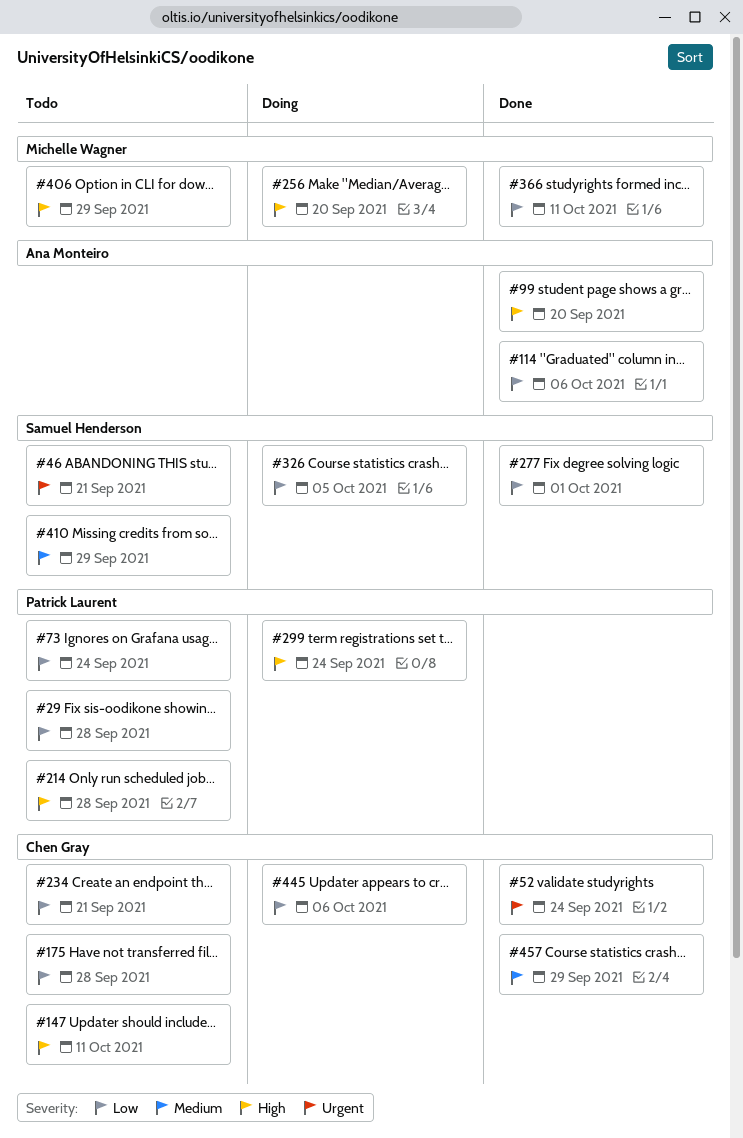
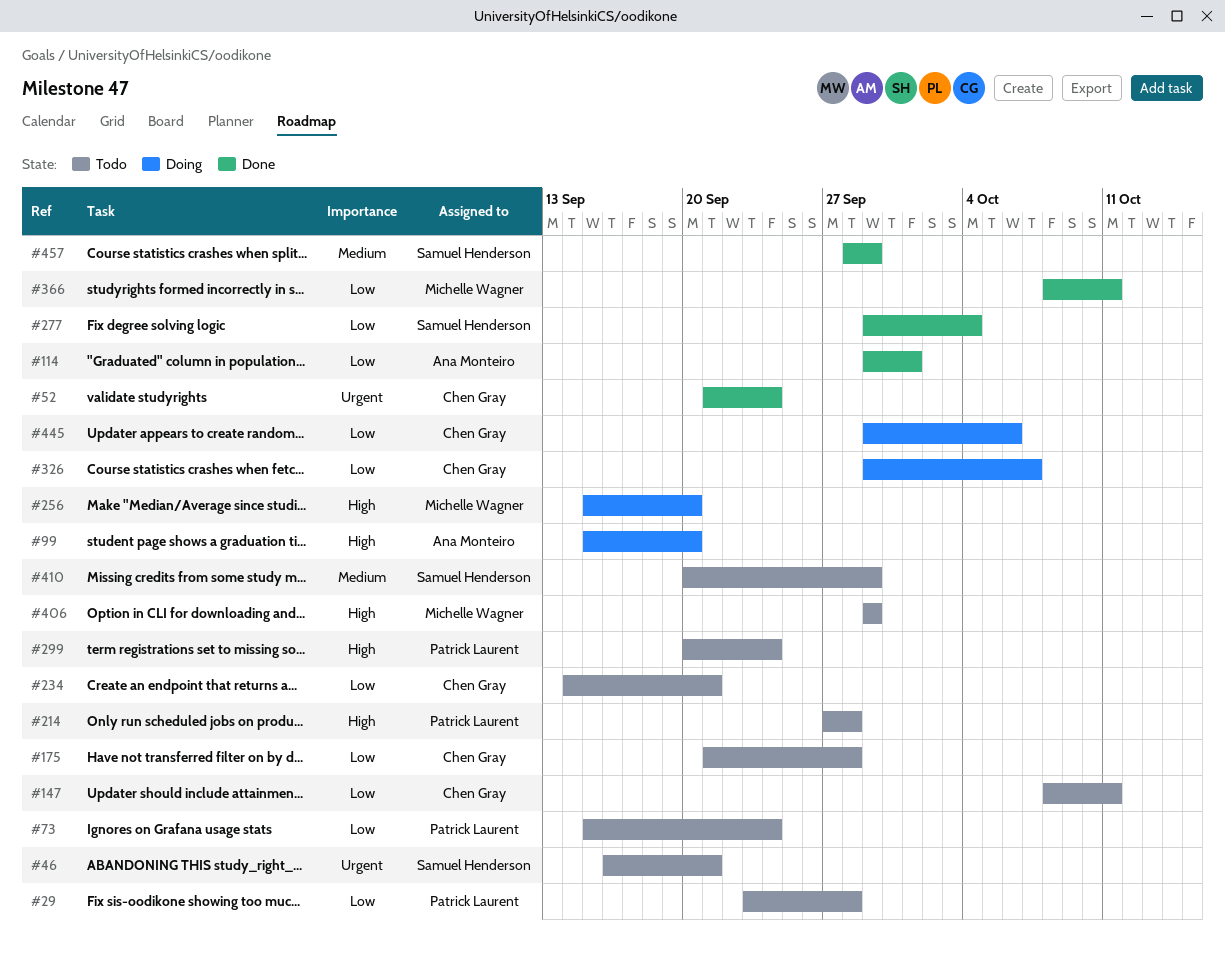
#99, status: Done -> Doing
#114, due: Oct 6 -> Oct 1
#147, priority: High -> Low
#277, due: Oct 1 -> Oct 4
#299, status: Doing -> Todo
#326, owner: Samuel Henderson -> Chen Gray
#326, due: Oct 5 -> Oct 7
#457, owner: Chen Gray -> Samuel Henderson

